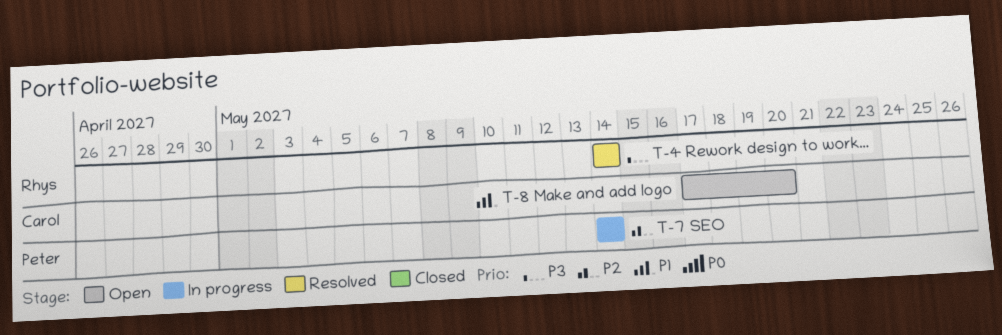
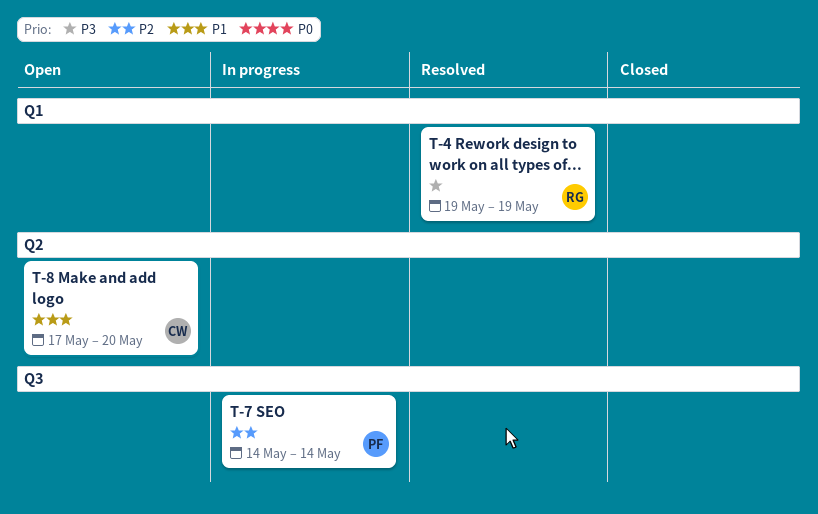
T-4, start: May 14 -> May 19
T-4, due: May 14 -> May 19

